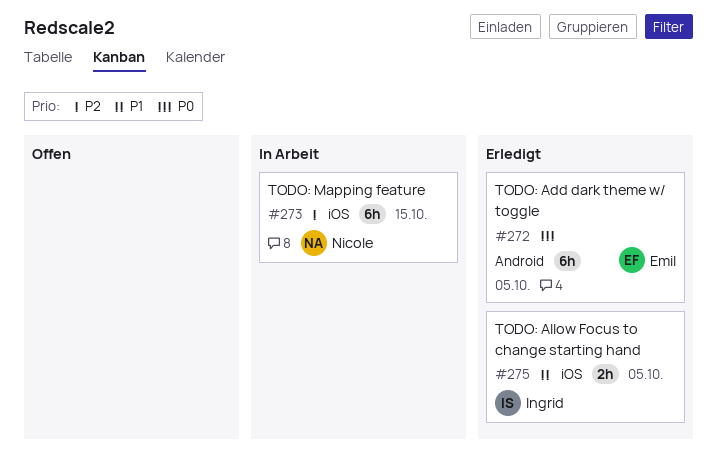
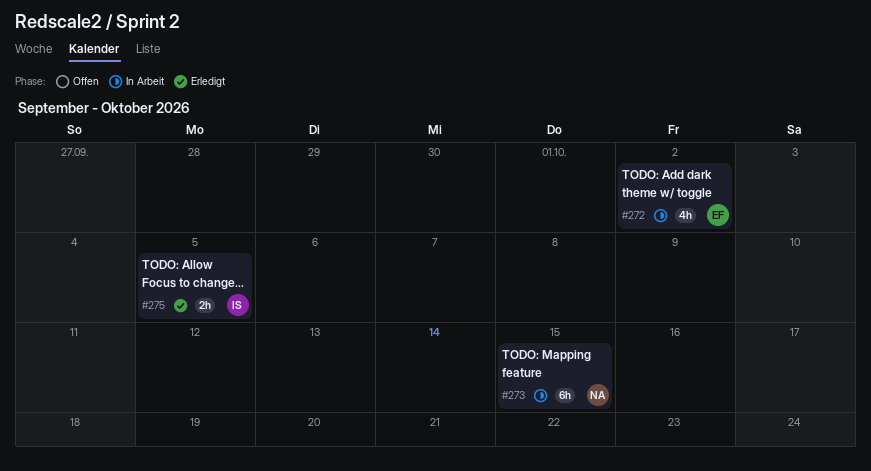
#272, status: Erledigt -> In Arbeit
#272, estimate: 6h -> 4h
#272, due: Oct 5 -> Oct 2

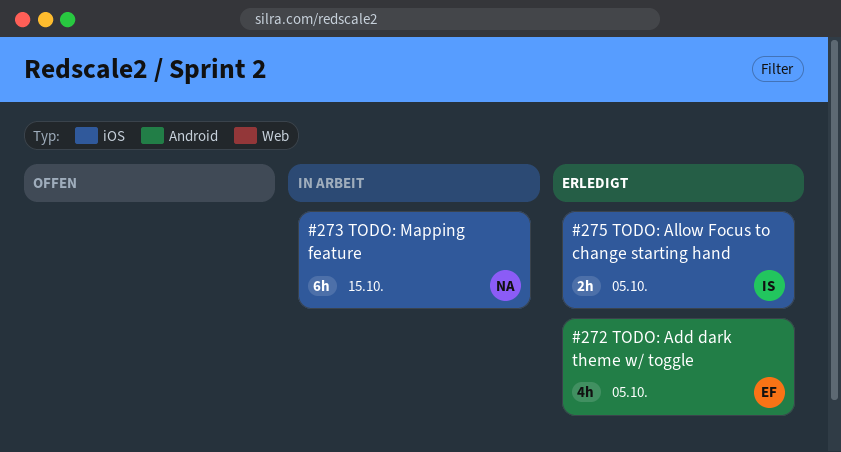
#272, status: In Arbeit -> Erledigt
#272, due: Oct 2 -> Oct 5

